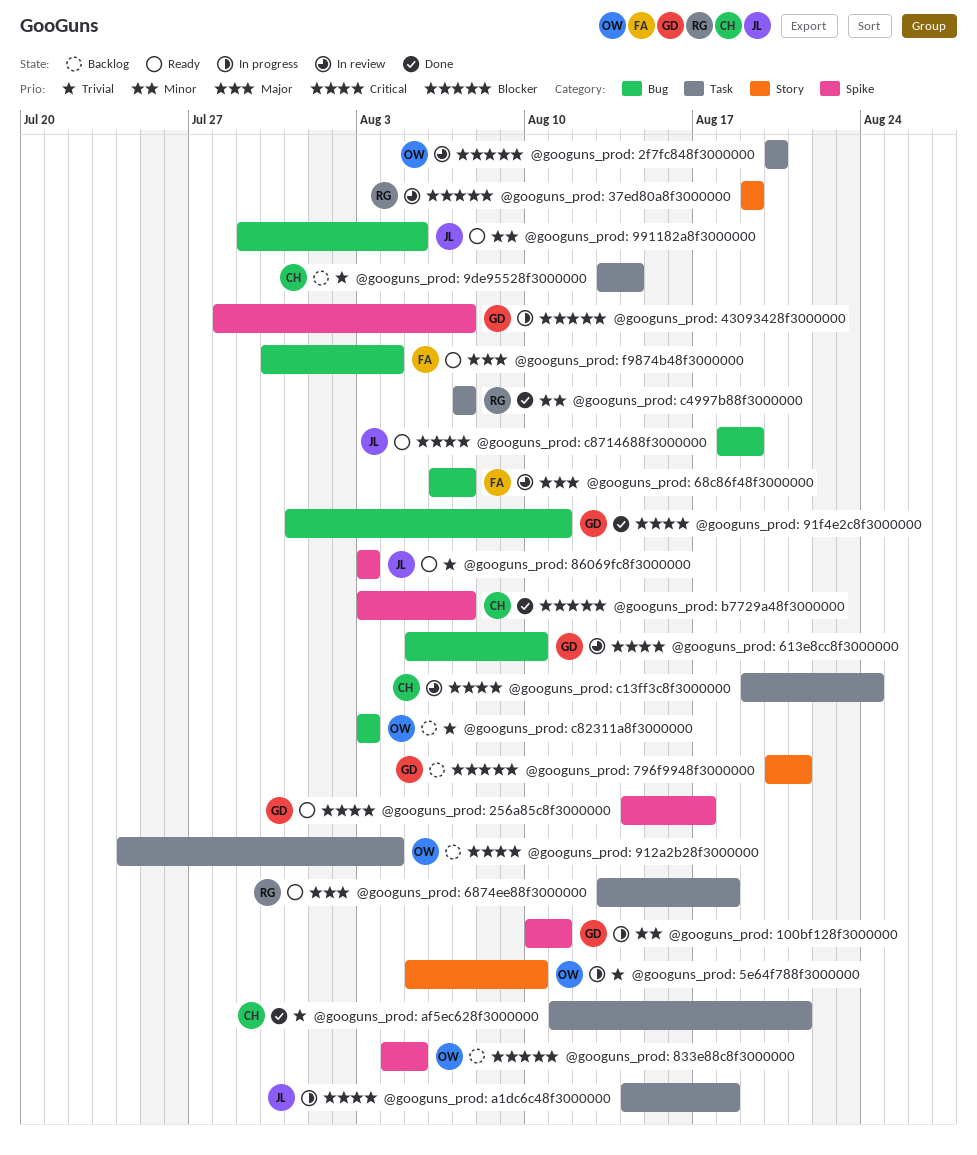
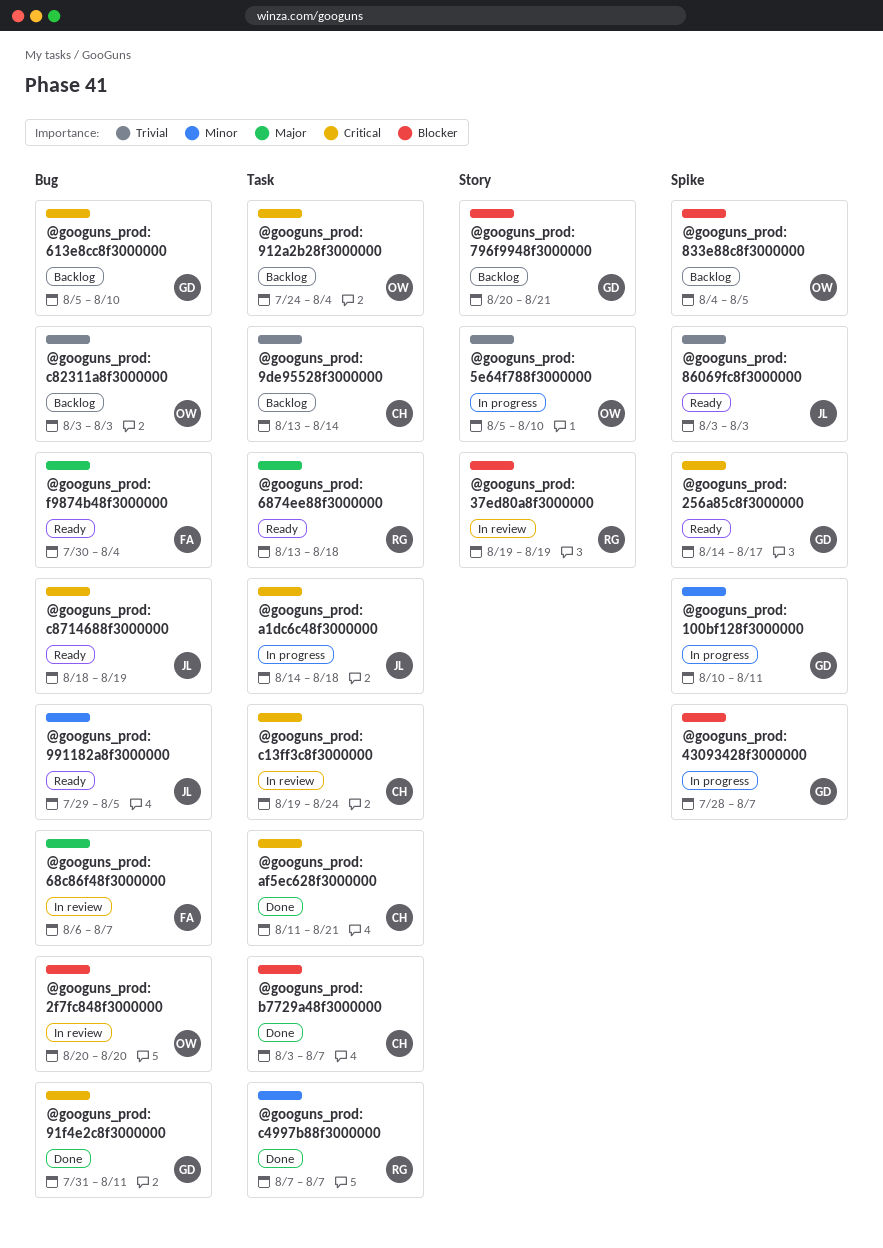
@googuns_prod: 2f7fc848f3000000, label: Task -> Bug
@googuns_prod: 613e8cc8f3000000, status: In review -> Backlog
@googuns_prod: af5ec628f3000000, priority: Trivial -> Critical
@googuns_prod: b7729a48f3000000, label: Spike -> Task

